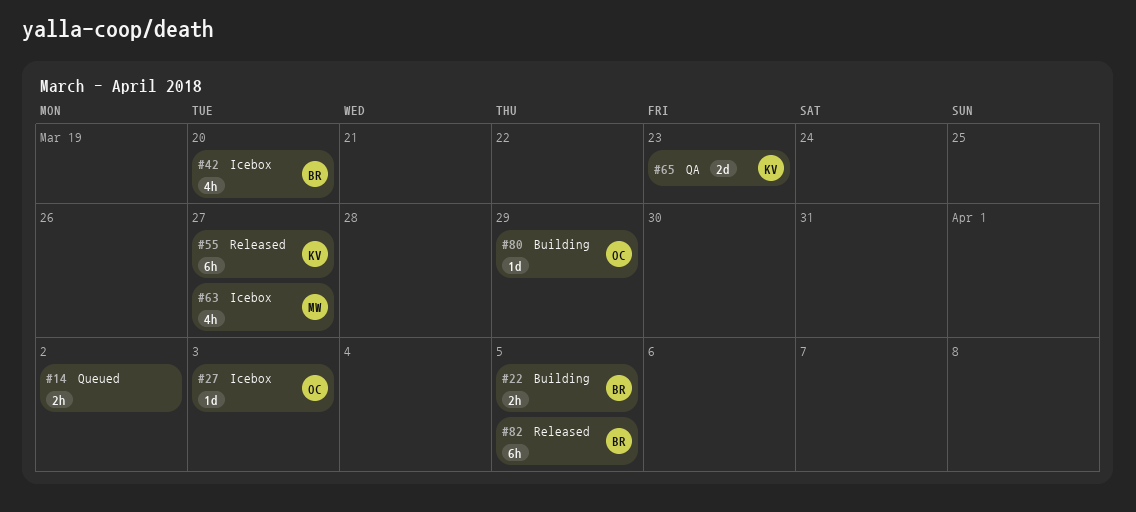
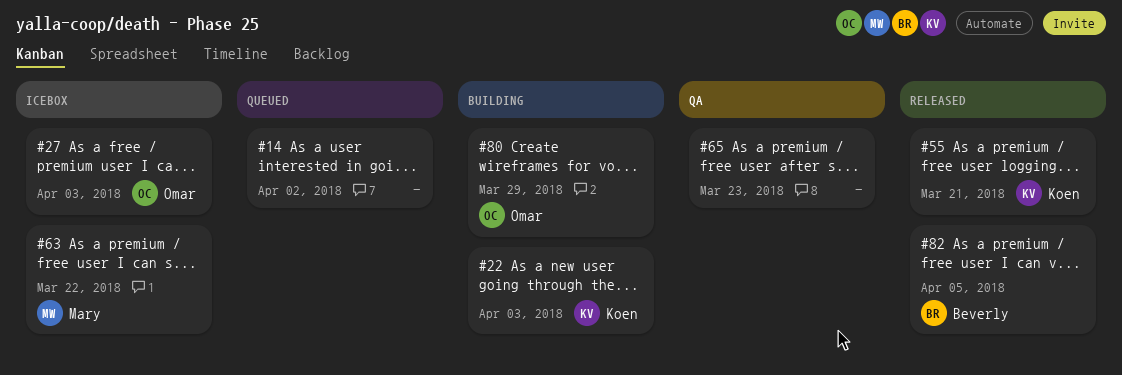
#22, owner: Beverly -> Koen
#22, due: Apr 5 -> Apr 3
#42: present -> none
#55, due: Mar 27 -> Mar 21
#63, due: Mar 27 -> Mar 22
#65, owner: Koen -> none

